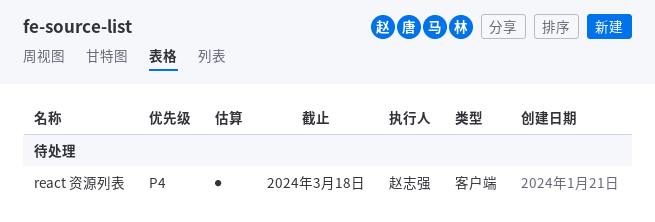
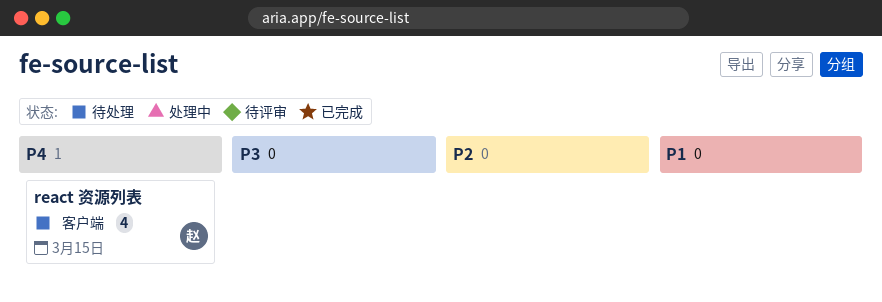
react 资源列表, estimate: 1 -> 4
react 资源列表, due: Mar 18 -> Mar 15

